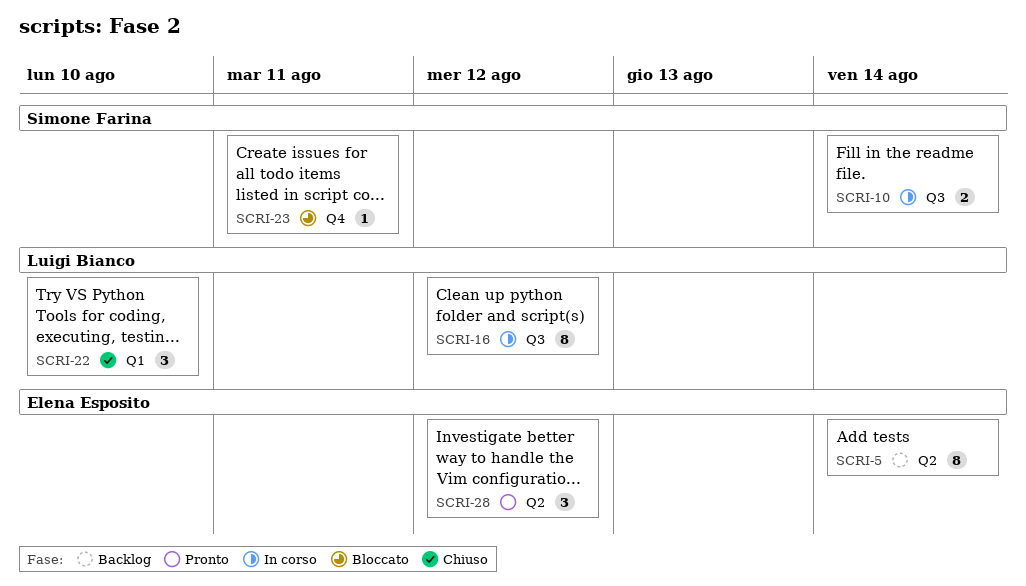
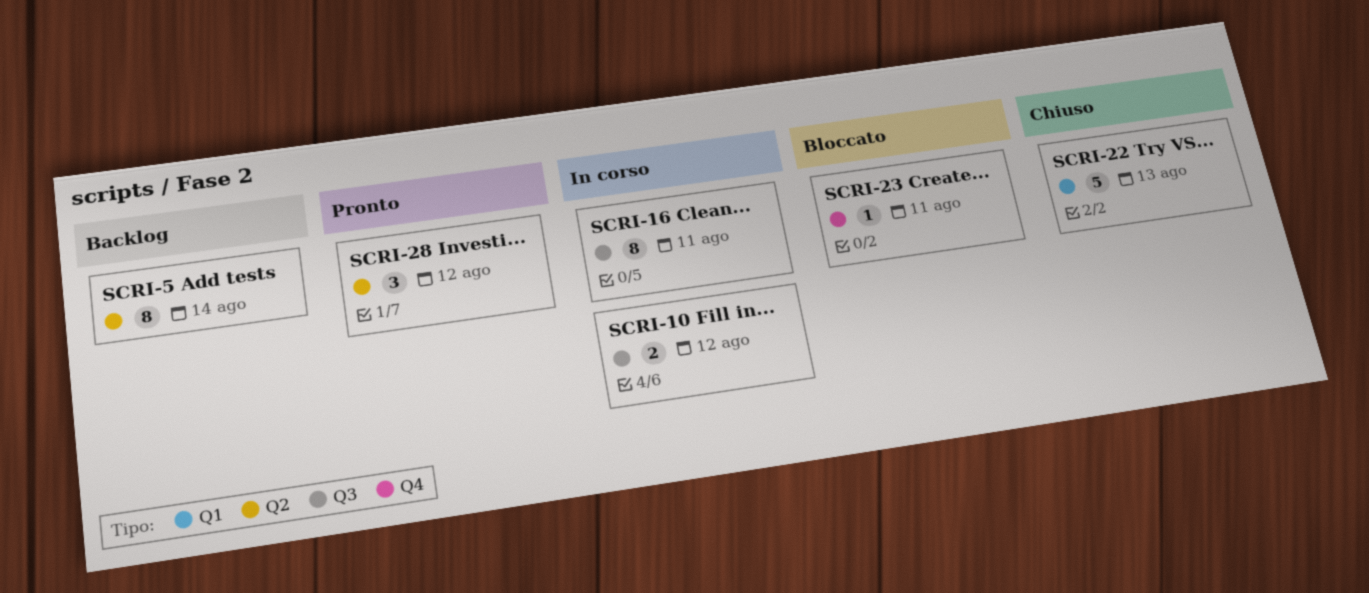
SCRI-10, due: Aug 14 -> Aug 12
SCRI-16, due: Aug 12 -> Aug 11
SCRI-22, estimate: 3 -> 5
SCRI-22, due: Aug 10 -> Aug 13

